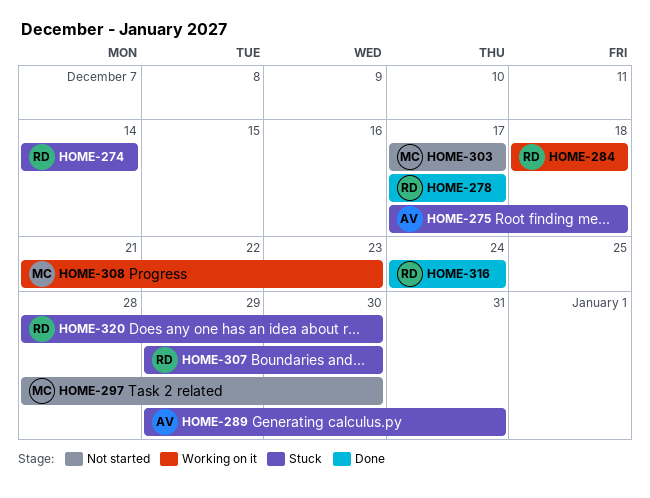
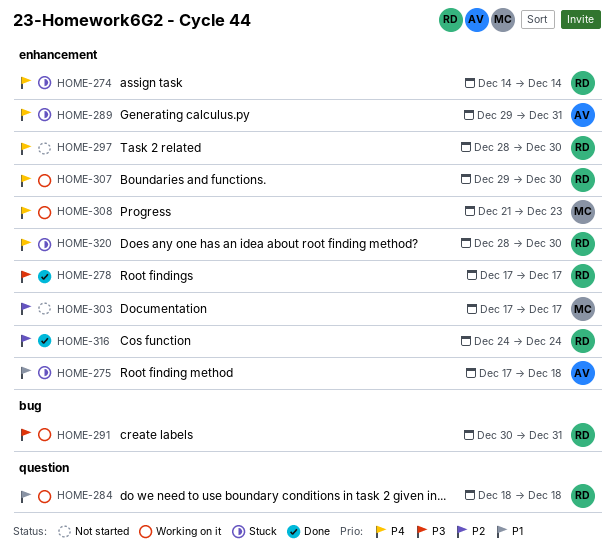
HOME-291: none -> present
HOME-297, owner: MC -> RD
HOME-307, status: Stuck -> Working on it

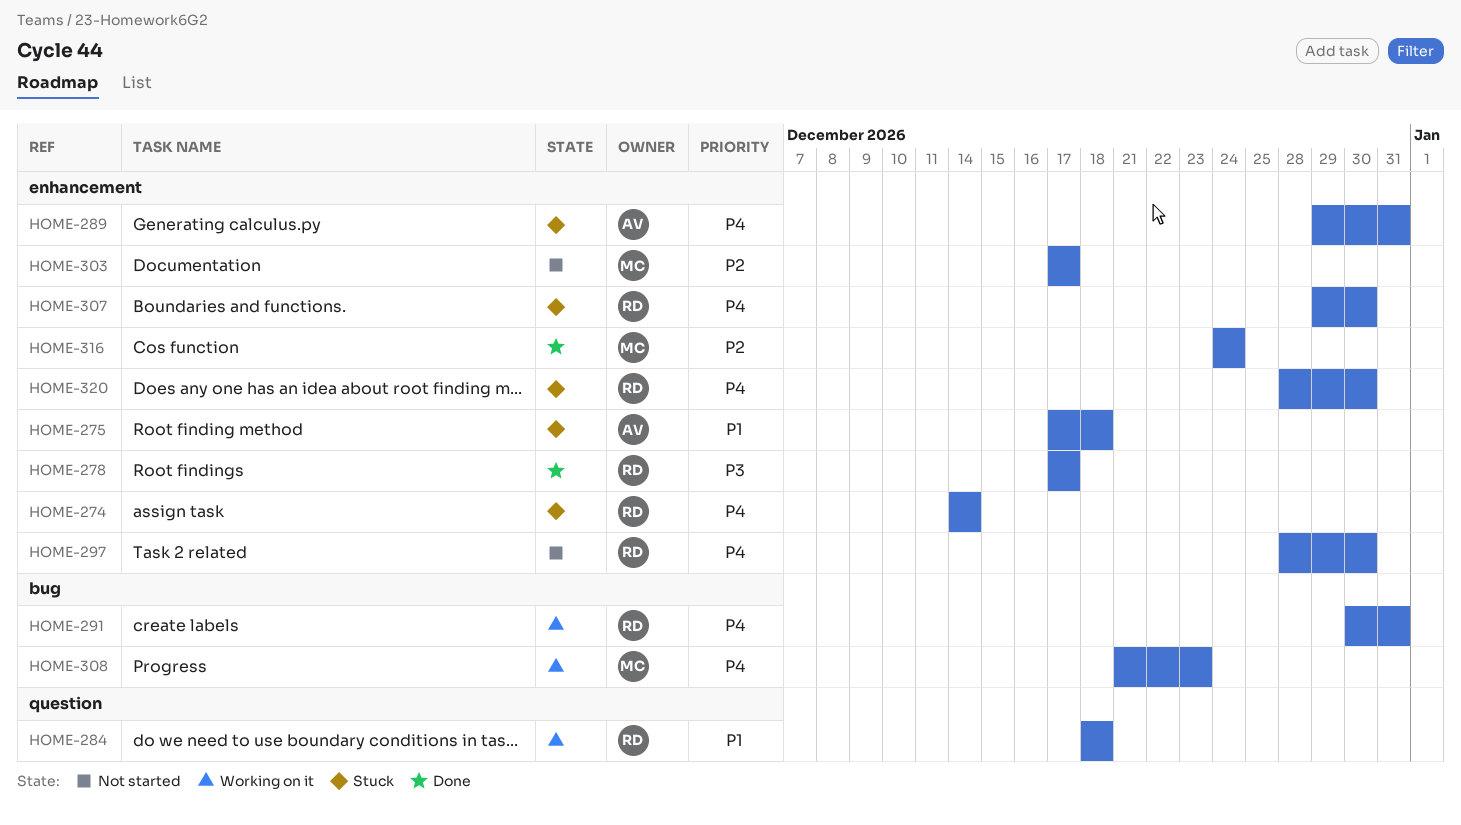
HOME-291, priority: P3 -> P4
HOME-307, status: Working on it -> Stuck
HOME-308, label: enhancement -> bug
HOME-316, owner: RD -> MC

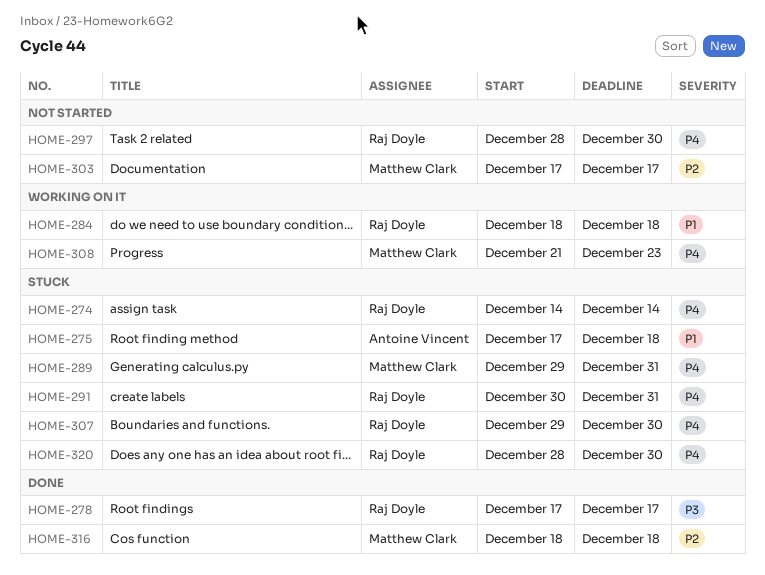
HOME-289, owner: Antoine Vincent -> Matthew Clark
HOME-291, status: Working on it -> Stuck
HOME-316, start: Dec 24 -> Dec 18
HOME-316, due: Dec 24 -> Dec 18

